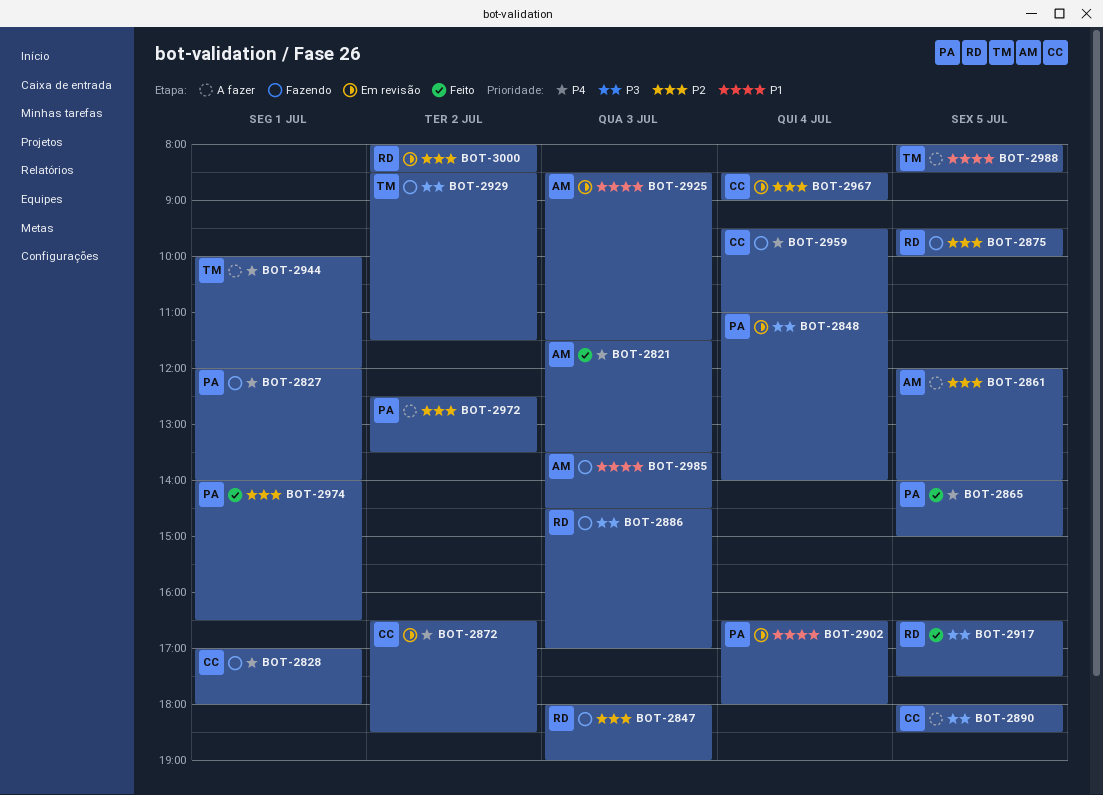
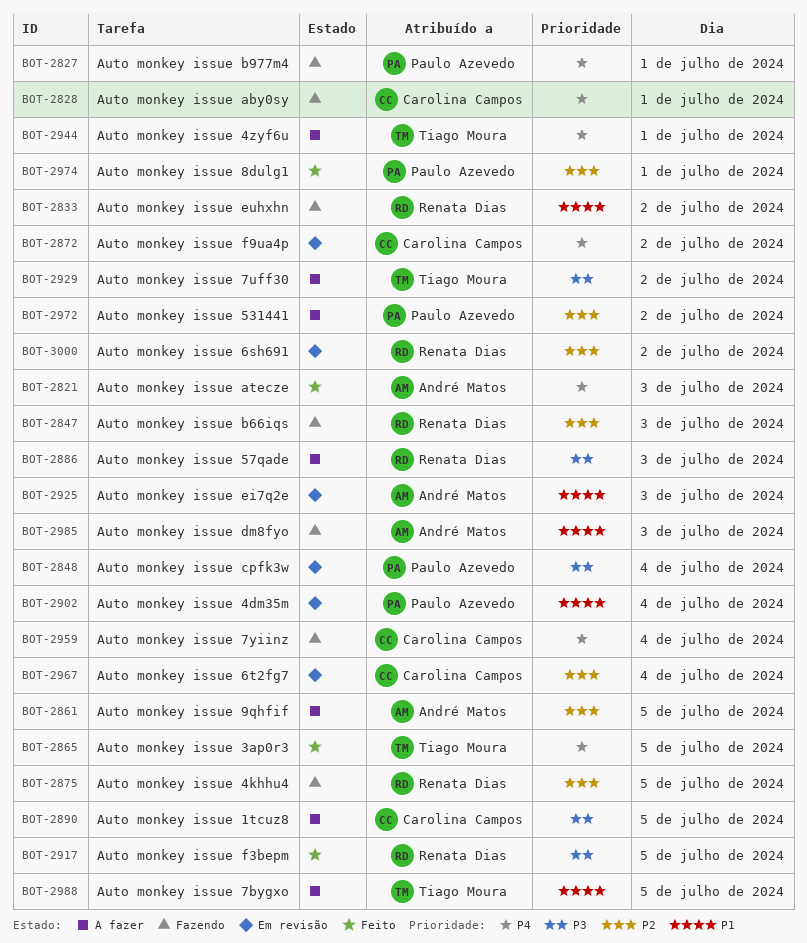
BOT-2833: none -> present
BOT-2865, owner: Paulo Azevedo -> Tiago Moura
BOT-2886, status: Fazendo -> A fazer
BOT-2929, status: Fazendo -> A fazer

